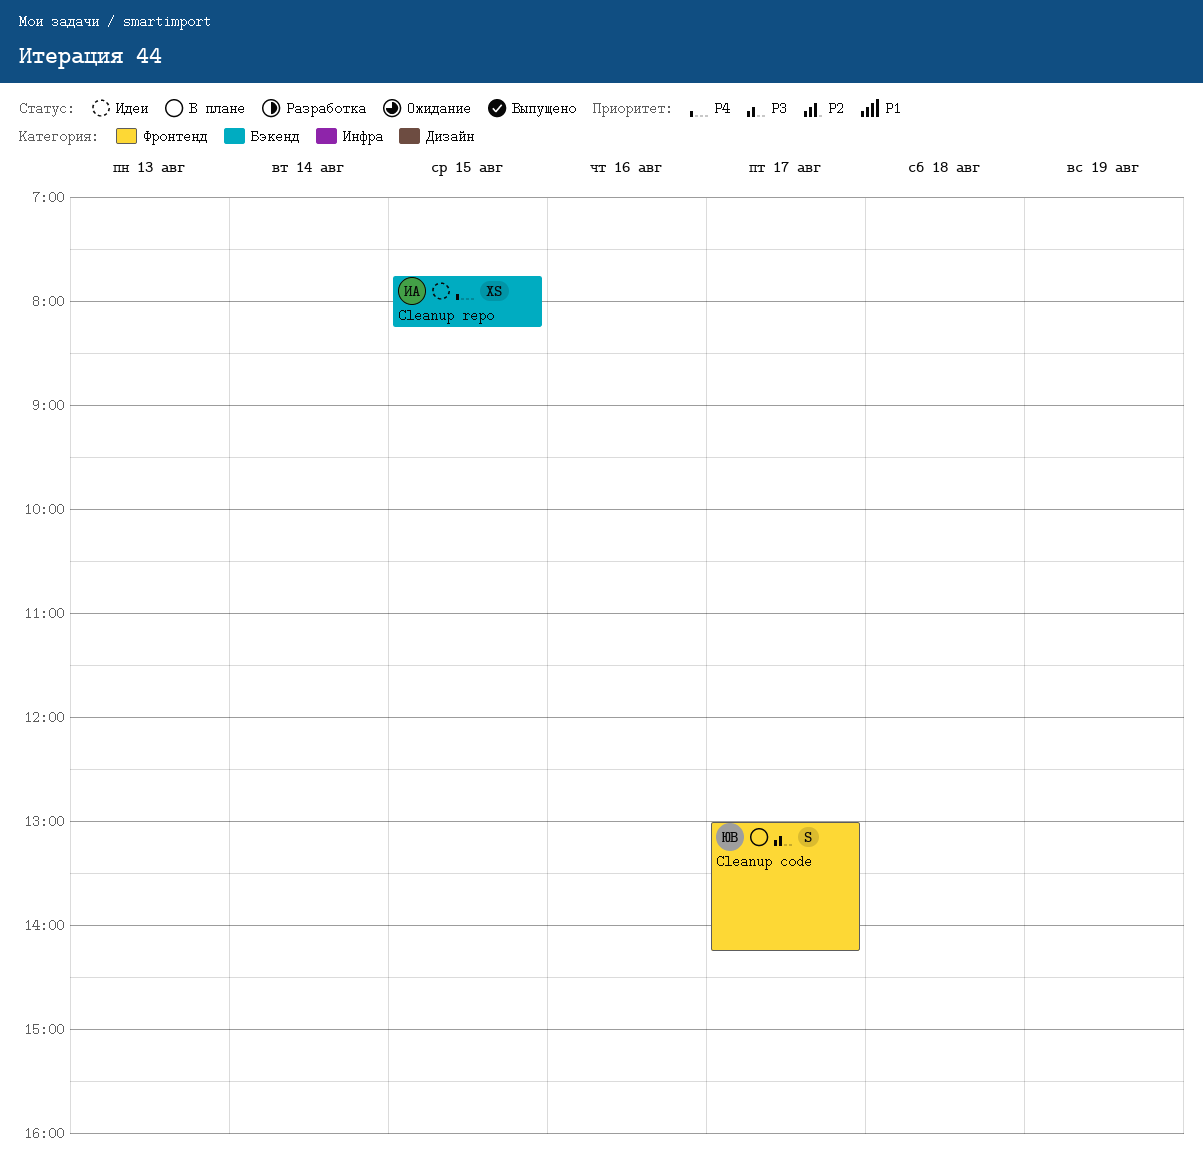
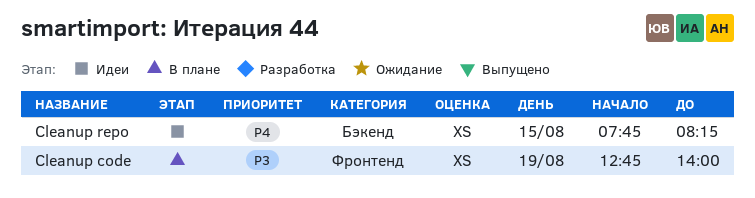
Cleanup code, estimate: S -> XS
Cleanup code, day: Aug 17 -> Aug 19
Cleanup code, begins: 13:00 -> 12:45
Cleanup code, ends: 14:15 -> 14:00

